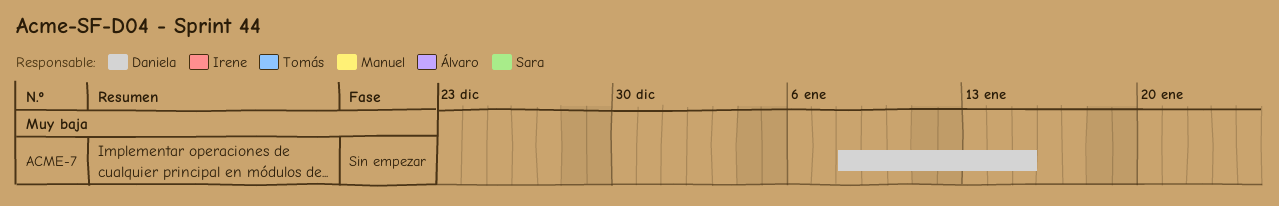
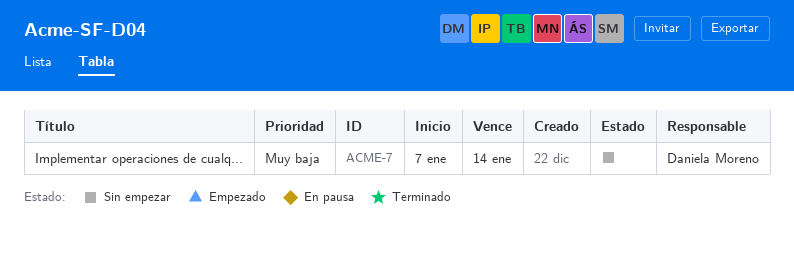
ACME-7, start: Jan 8 -> Jan 7
ACME-7, due: Jan 15 -> Jan 14

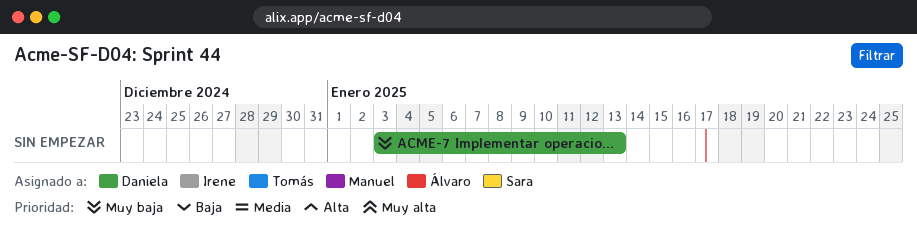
ACME-7, start: Jan 7 -> Jan 3
ACME-7, due: Jan 14 -> Jan 13

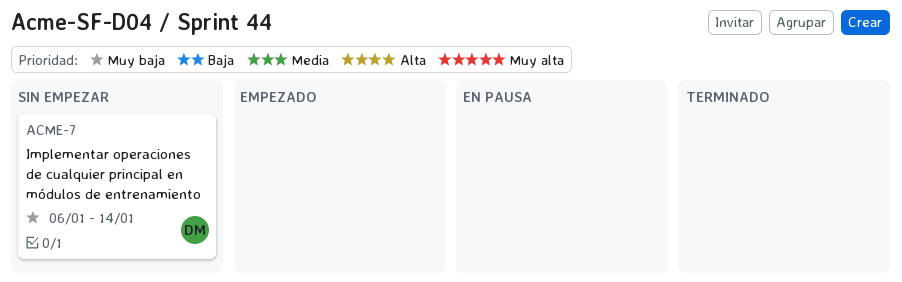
ACME-7, start: Jan 3 -> Jan 6
ACME-7, due: Jan 13 -> Jan 14

